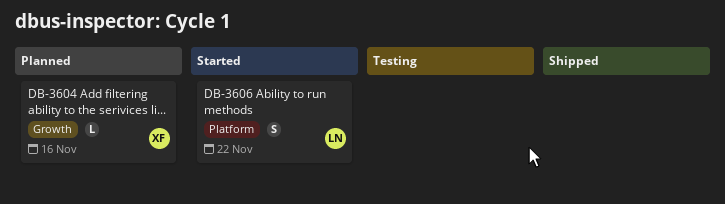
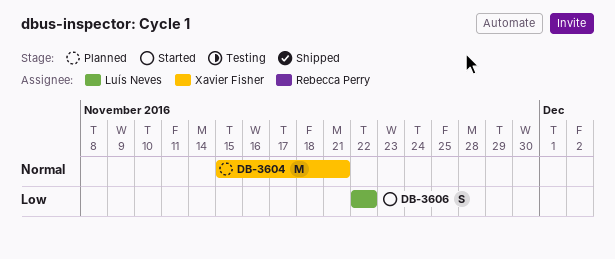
DB-3604, estimate: L -> M
DB-3604, due: Nov 16 -> Nov 21

